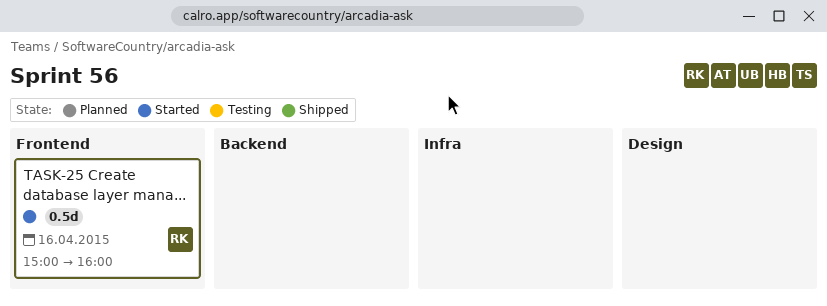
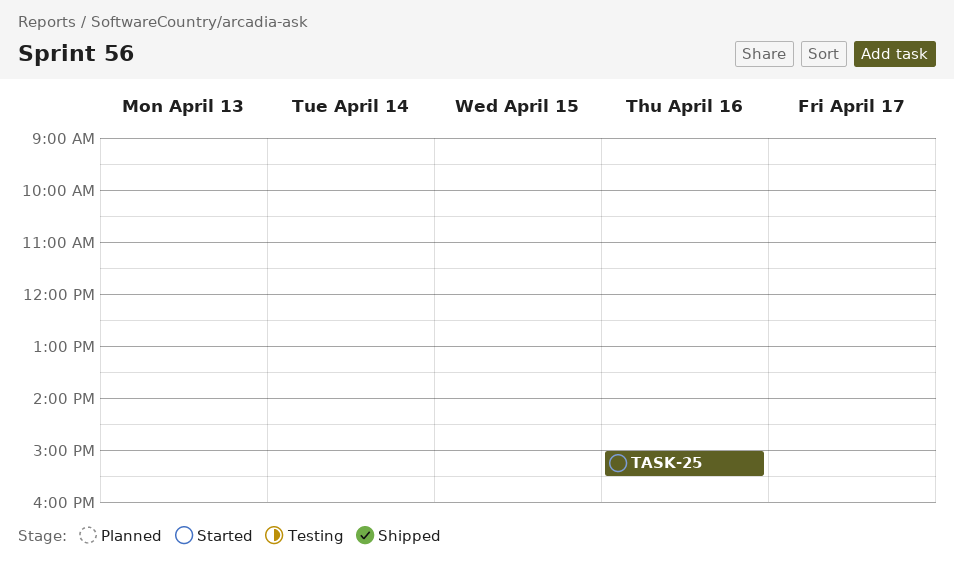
TASK-25, ends: 16:00 -> 15:30

